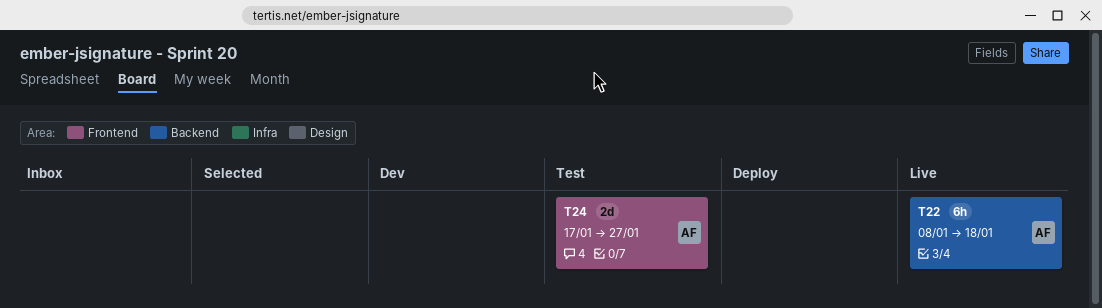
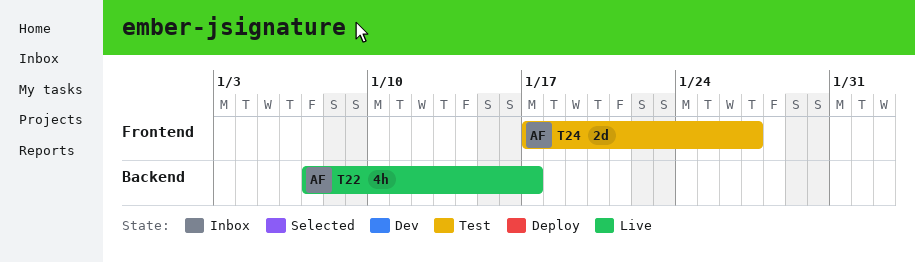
T22, estimate: 6h -> 4h
T22, start: Jan 8 -> Jan 7
T22, due: Jan 18 -> Jan 17

